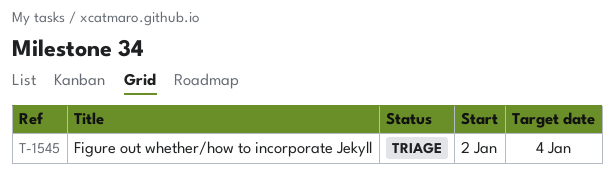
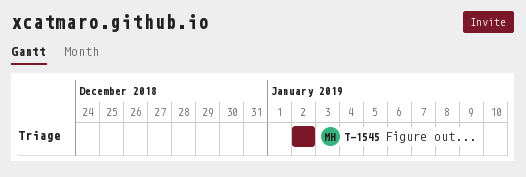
T-1545, due: Jan 4 -> Jan 2

